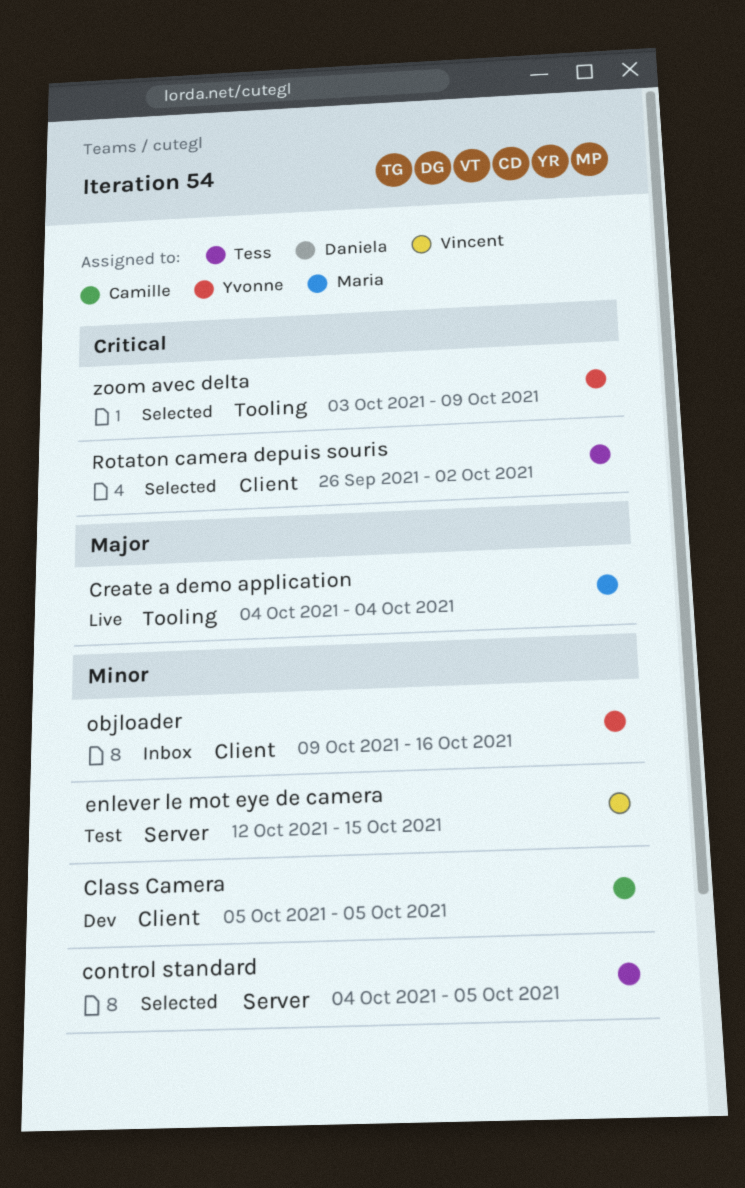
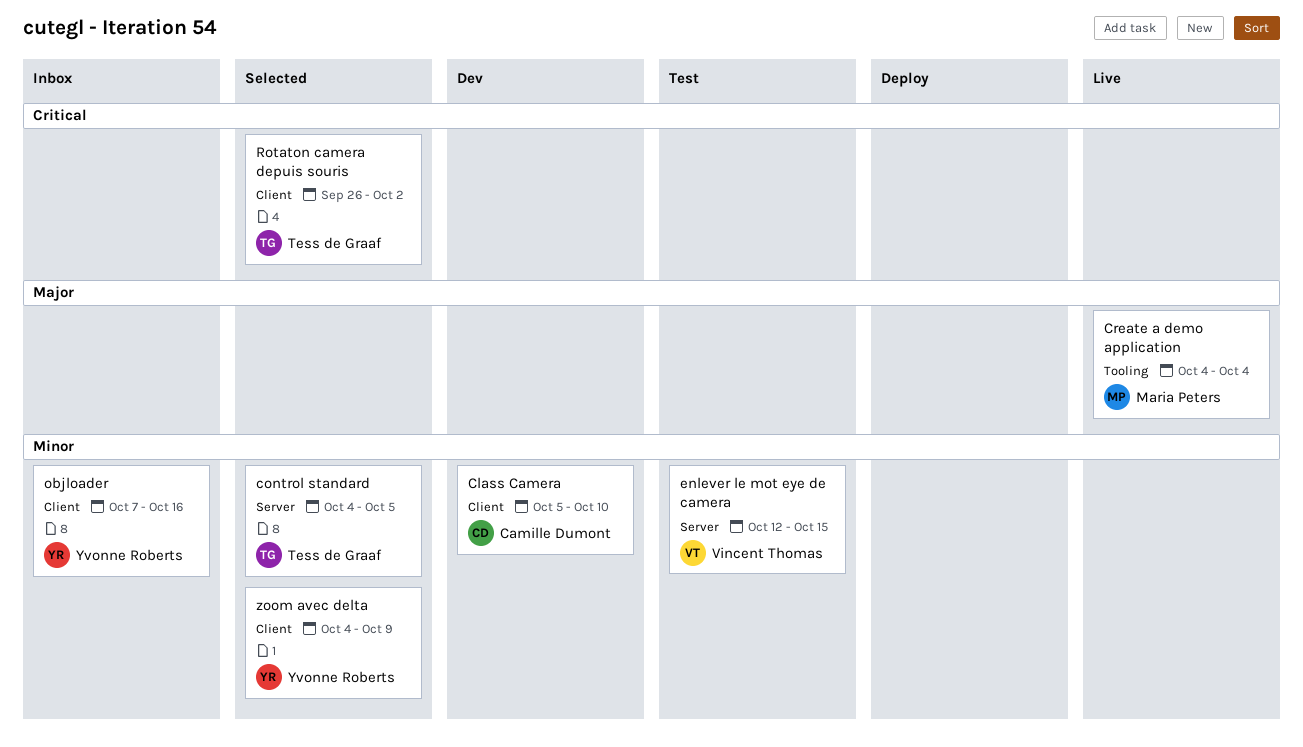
Class Camera, due: Oct 5 -> Oct 10
objloader, start: Oct 9 -> Oct 7
zoom avec delta, priority: Critical -> Minor
zoom avec delta, label: Tooling -> Client
zoom avec delta, start: Oct 3 -> Oct 4

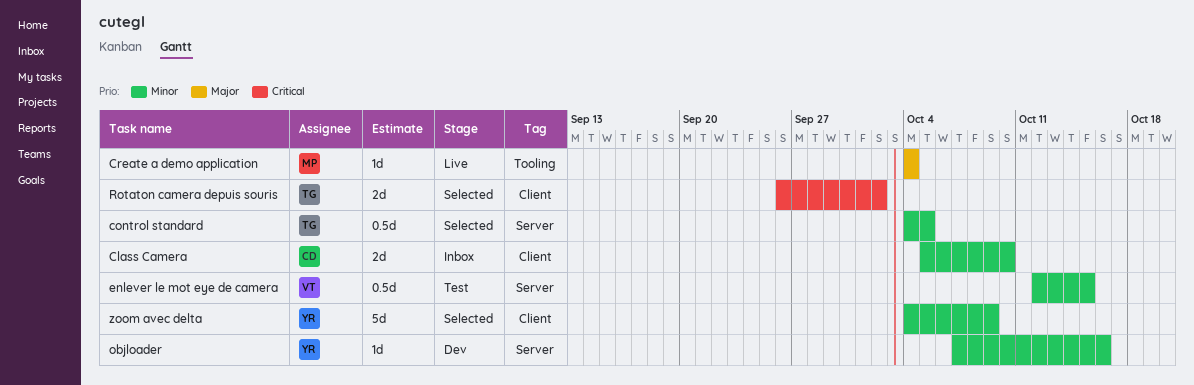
Class Camera, status: Dev -> Inbox
objloader, status: Inbox -> Dev
objloader, label: Client -> Server

